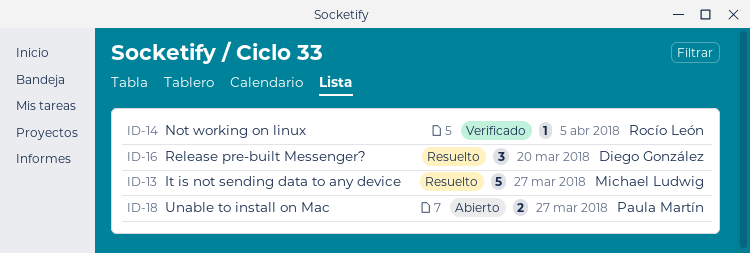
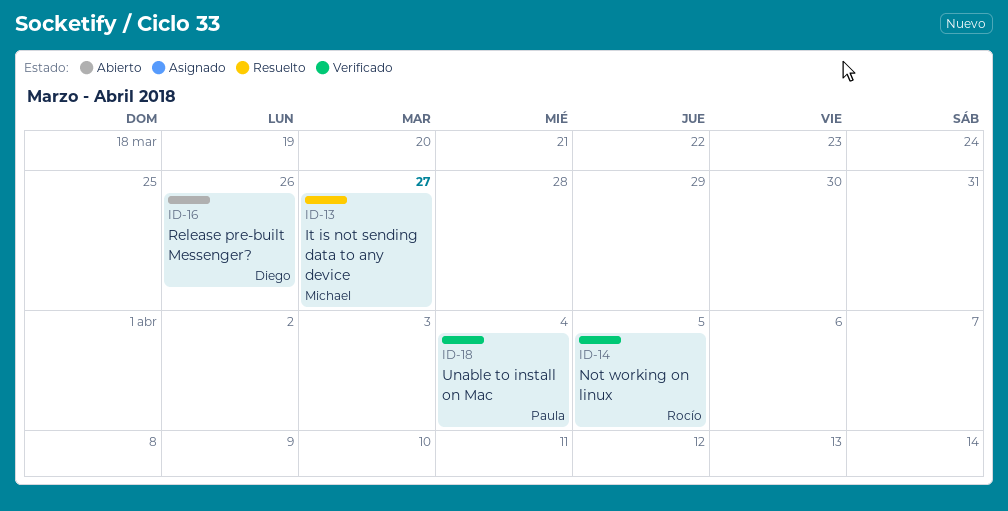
ID-16, status: Resuelto -> Abierto
ID-16, due: Mar 20 -> Mar 26
ID-18, status: Abierto -> Verificado
ID-18, due: Mar 27 -> Apr 4

